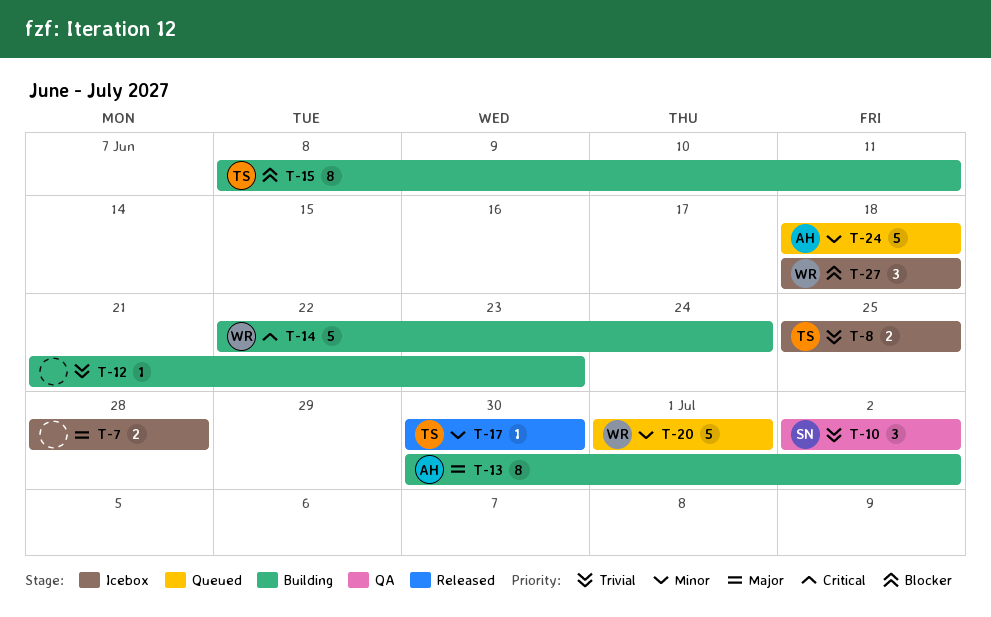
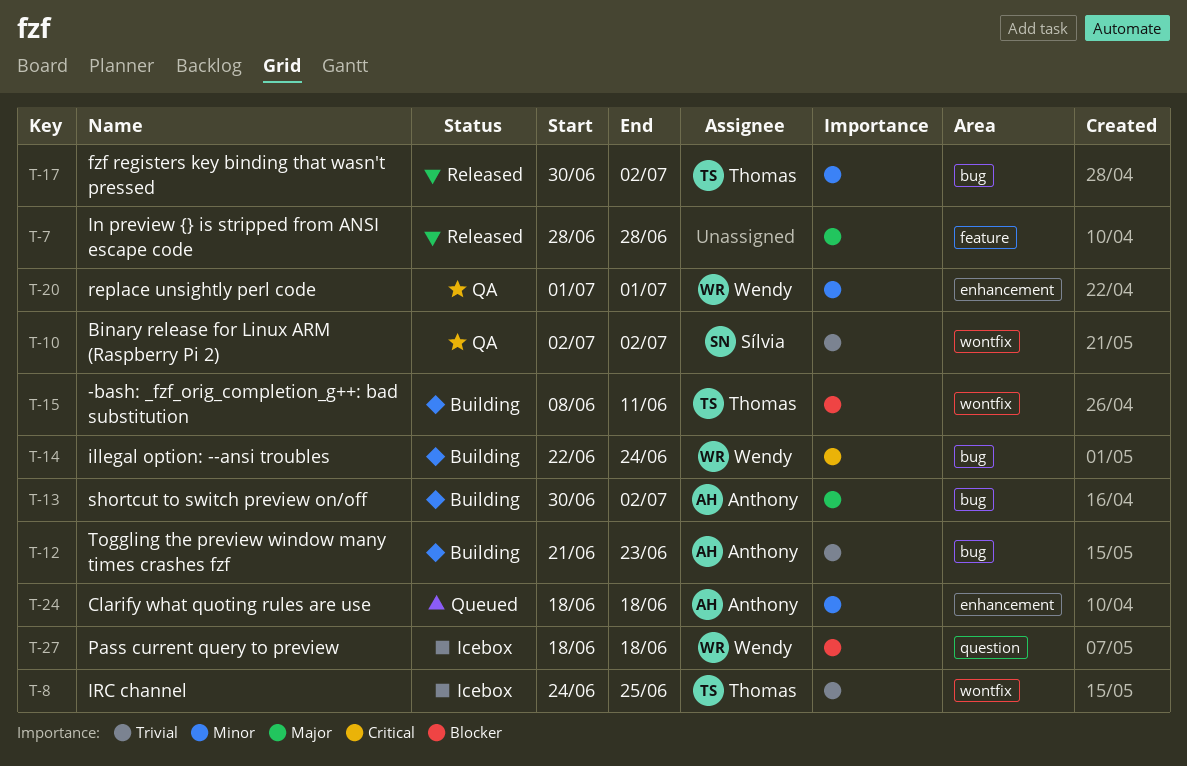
T-7, status: Icebox -> Released
T-8, start: Jun 25 -> Jun 24
T-12, owner: none -> Anthony
T-17, due: Jun 30 -> Jul 2
T-20, status: Queued -> QA

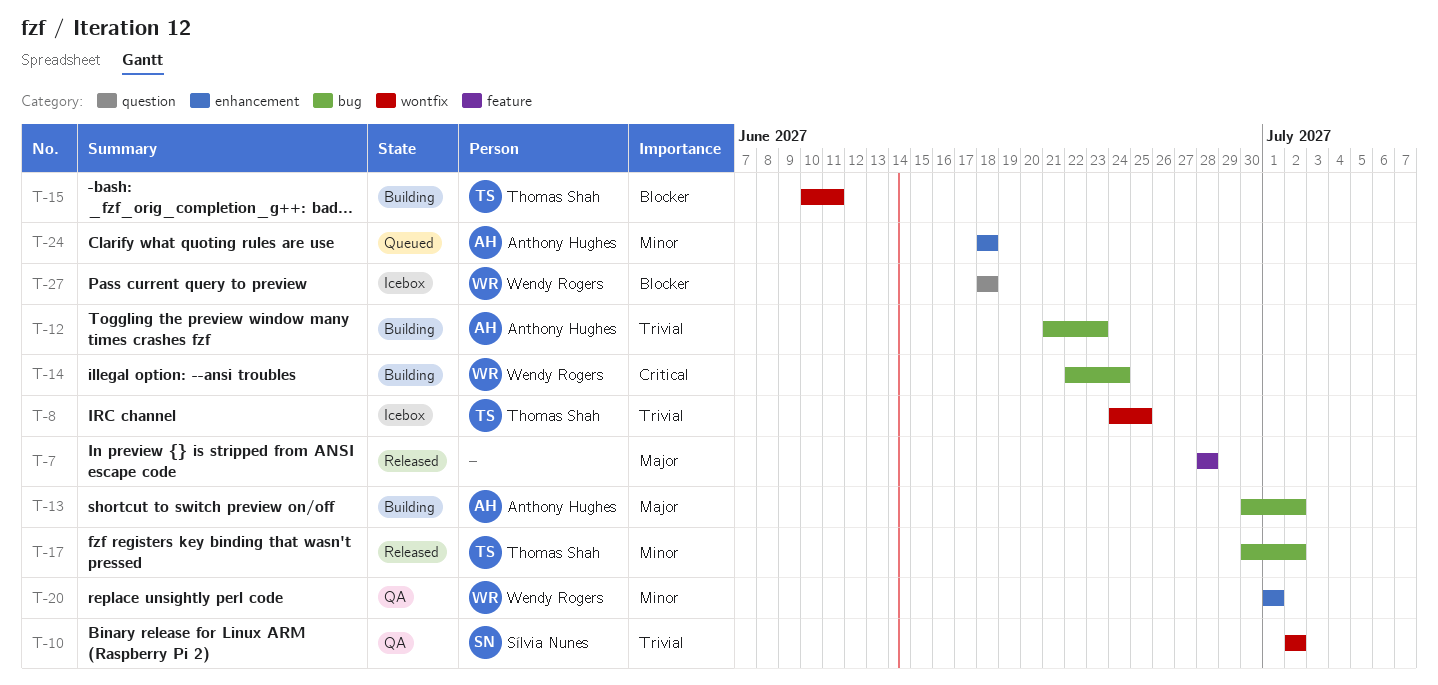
T-15, start: Jun 8 -> Jun 10

